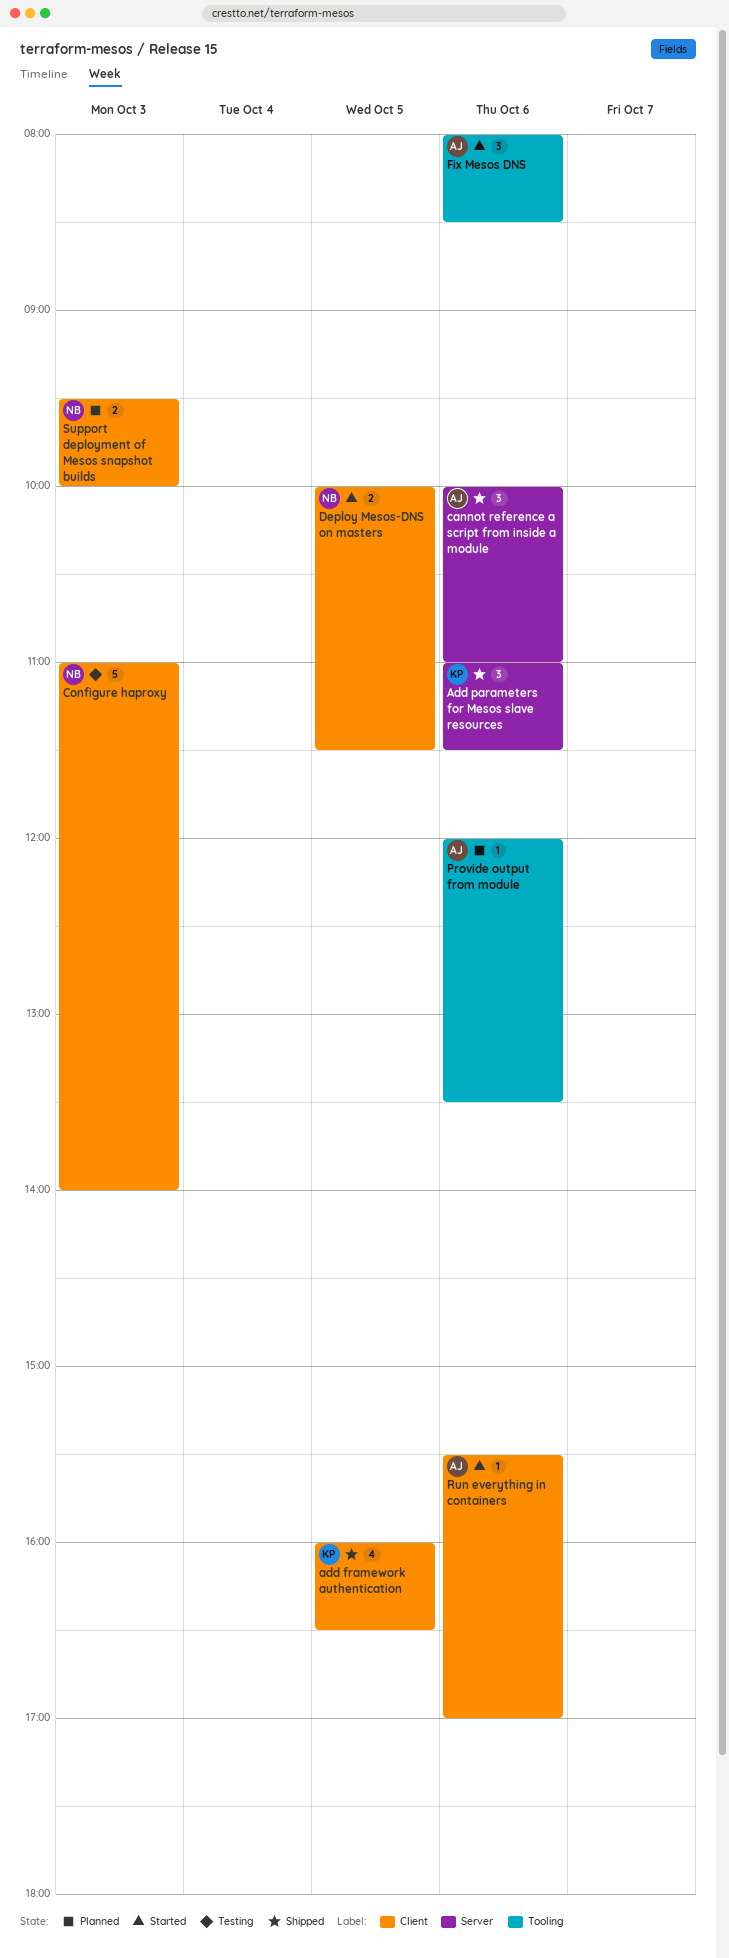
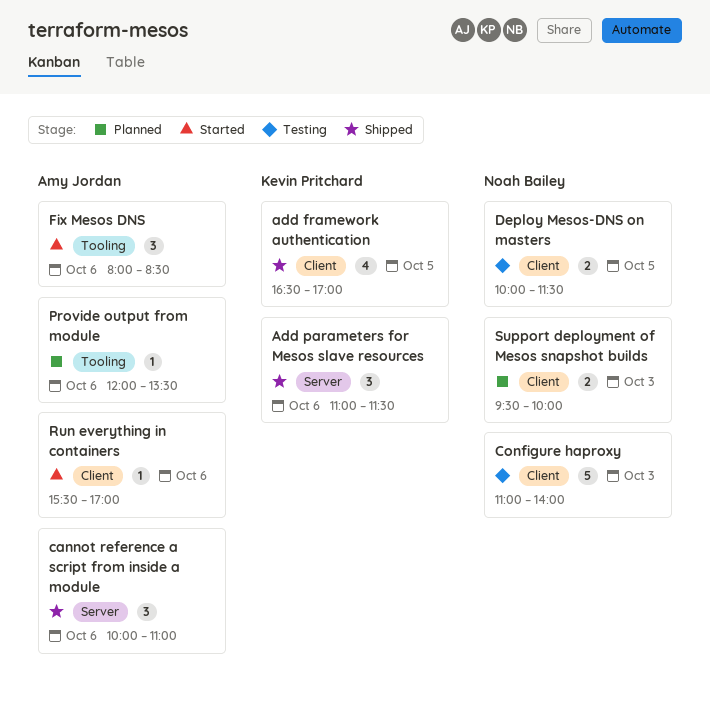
add framework authentication, begins: 16:00 -> 16:30
add framework authentication, ends: 16:30 -> 17:00
Deploy Mesos-DNS on masters, status: Started -> Testing

